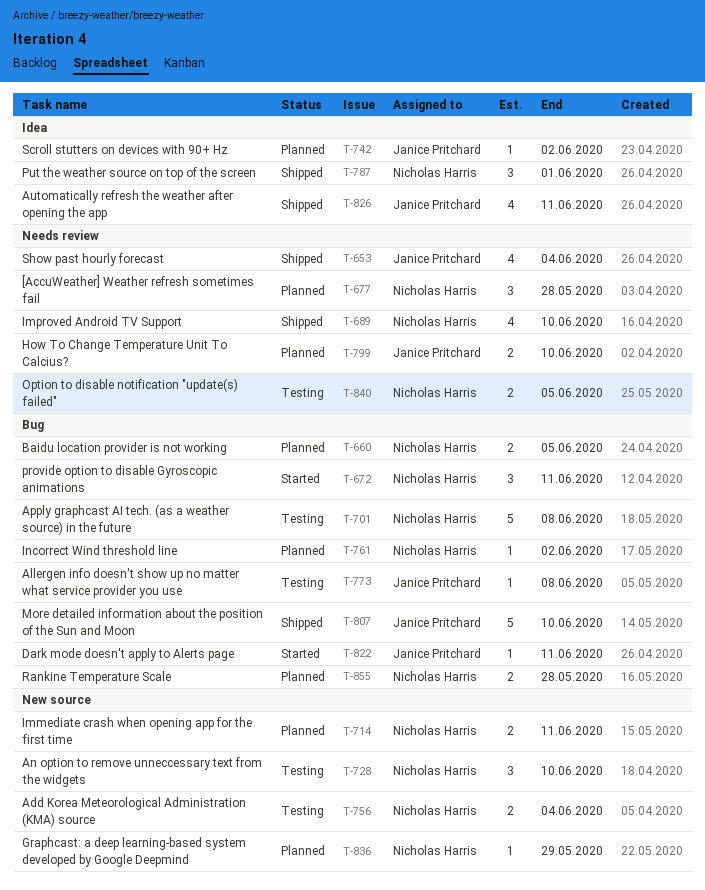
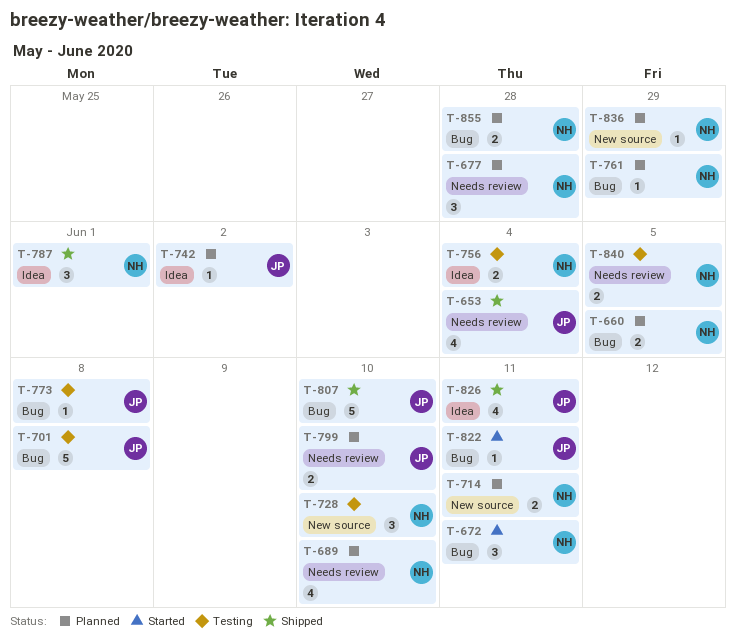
T-689, status: Shipped -> Planned
T-701, owner: Nicholas Harris -> Janice Pritchard
T-756, label: New source -> Idea
T-761, due: Jun 2 -> May 29

